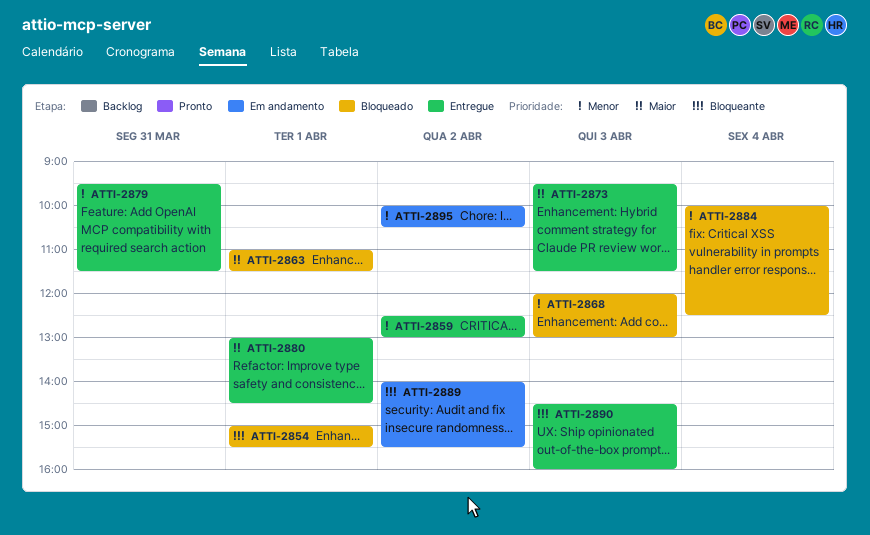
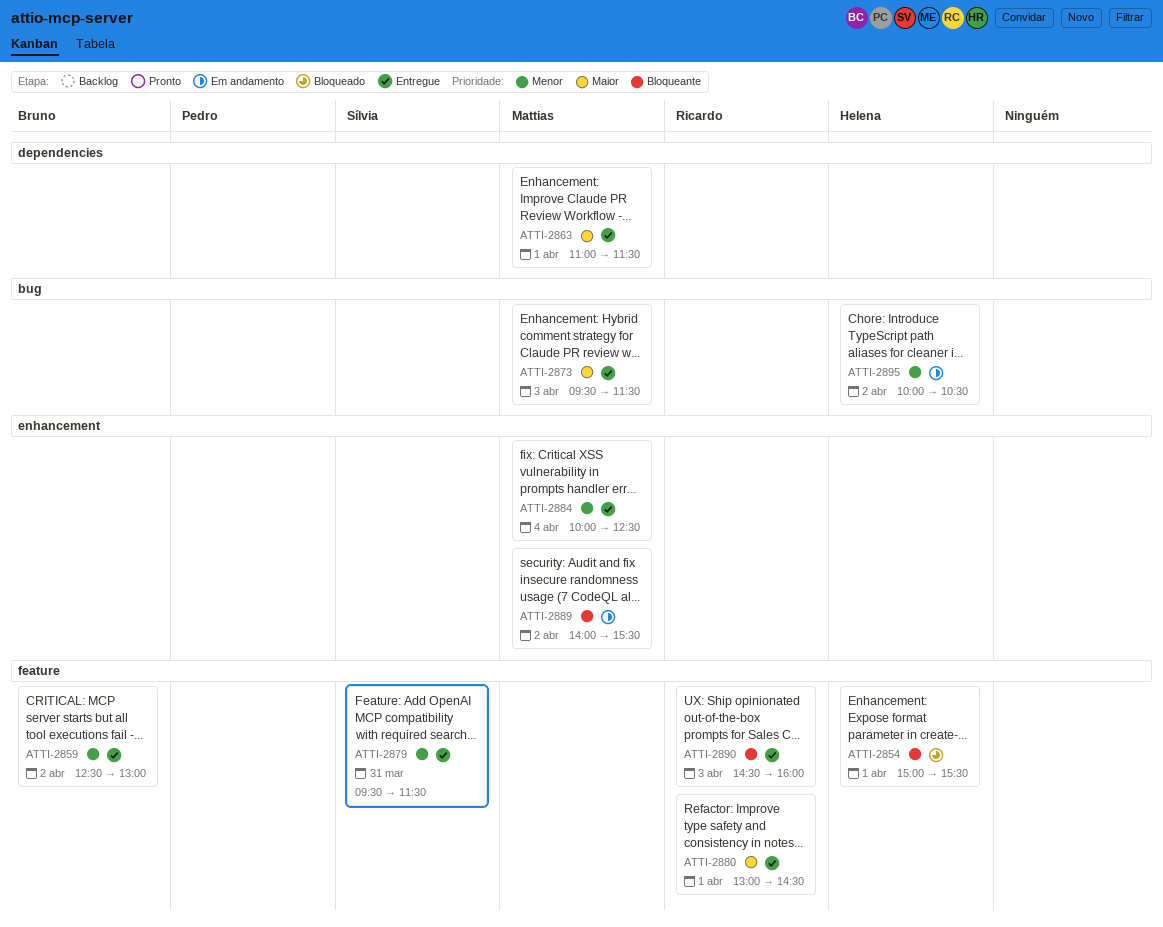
ATTI-2863, status: Bloqueado -> Entregue
ATTI-2868: present -> none
ATTI-2884, status: Bloqueado -> Entregue

